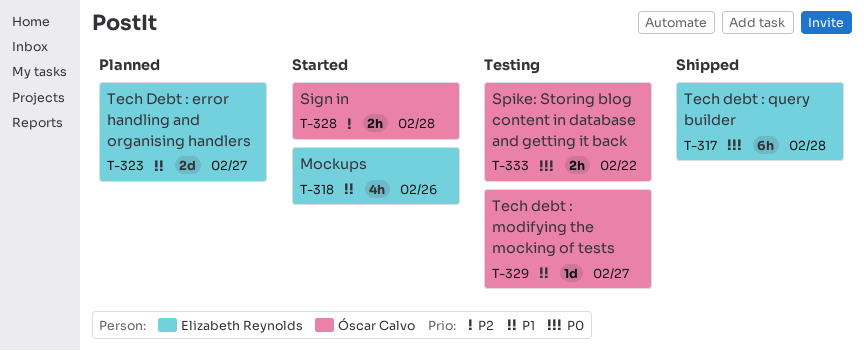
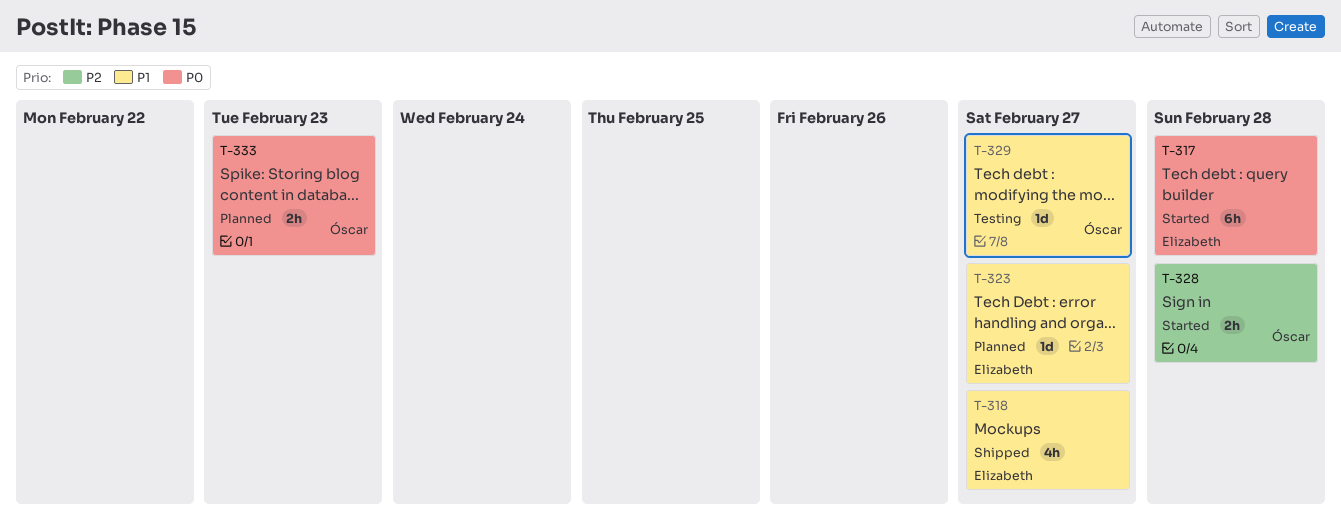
T-317, status: Shipped -> Started
T-318, status: Started -> Shipped
T-318, due: Feb 26 -> Feb 27
T-323, estimate: 2d -> 1d
T-333, status: Testing -> Planned
T-333, due: Feb 22 -> Feb 23

